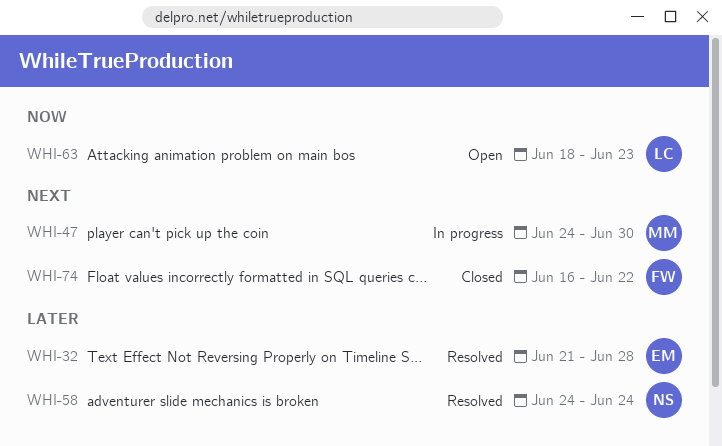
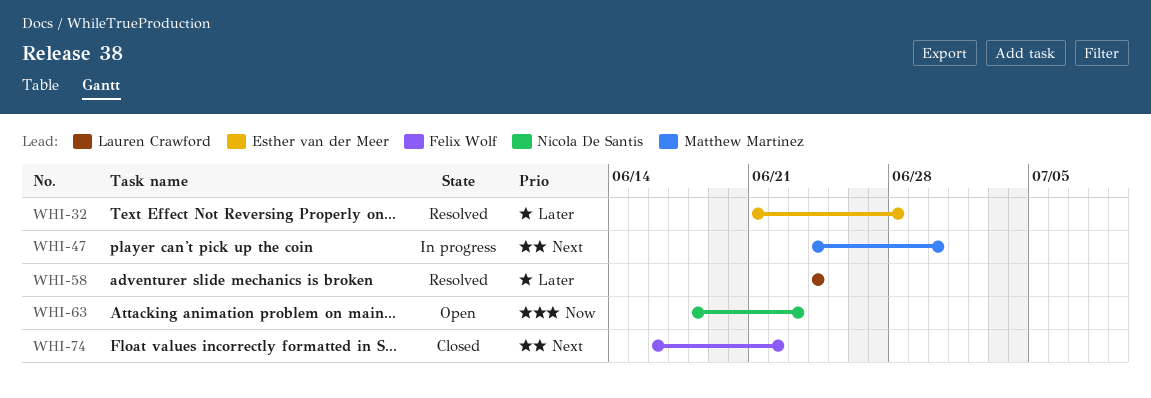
WHI-58, owner: Nicola De Santis -> Lauren Crawford
WHI-63, owner: Lauren Crawford -> Nicola De Santis

